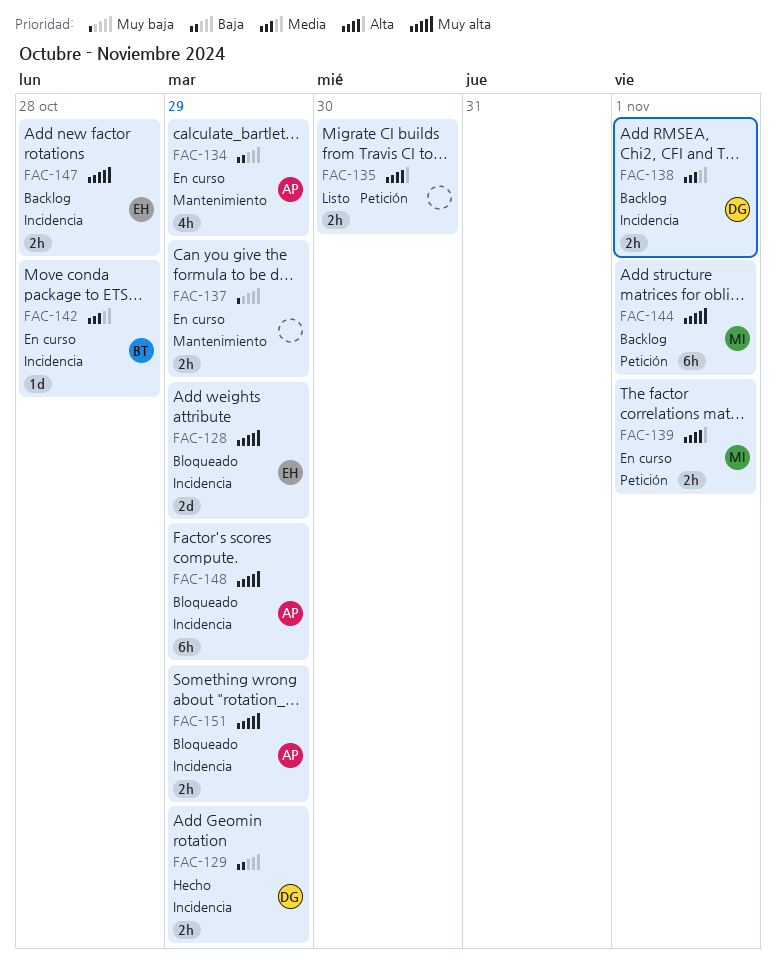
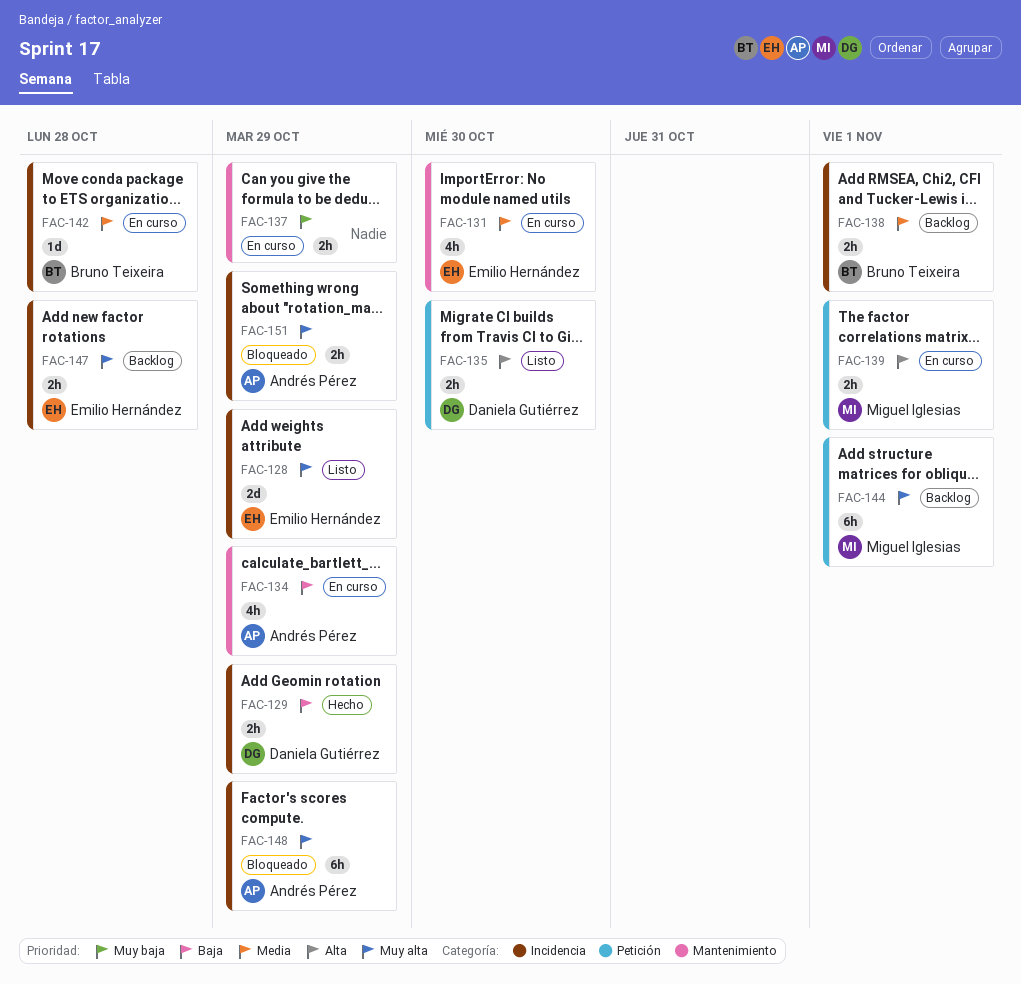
FAC-128, status: Bloqueado -> Listo
FAC-131: none -> present
FAC-135, owner: none -> Daniela Gutiérrez
FAC-138, owner: Daniela Gutiérrez -> Bruno Teixeira

